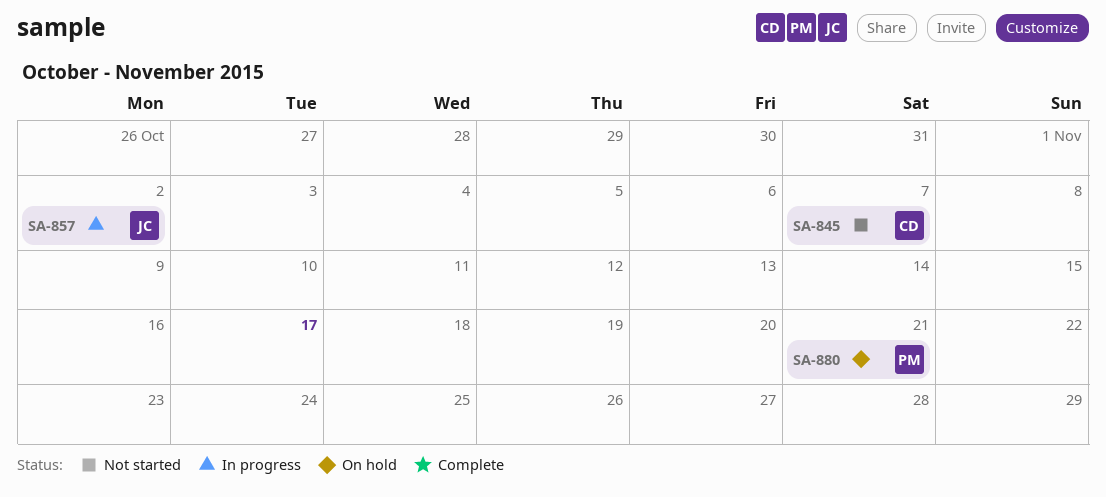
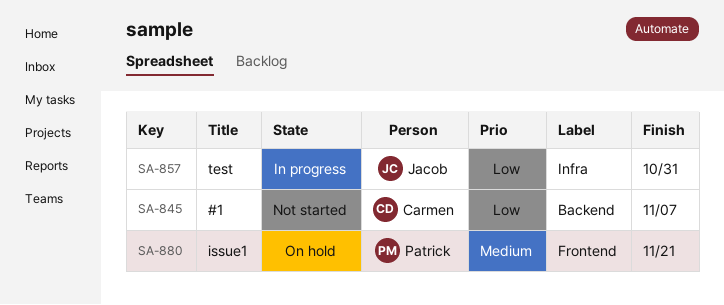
SA-857, due: Nov 2 -> Oct 31

